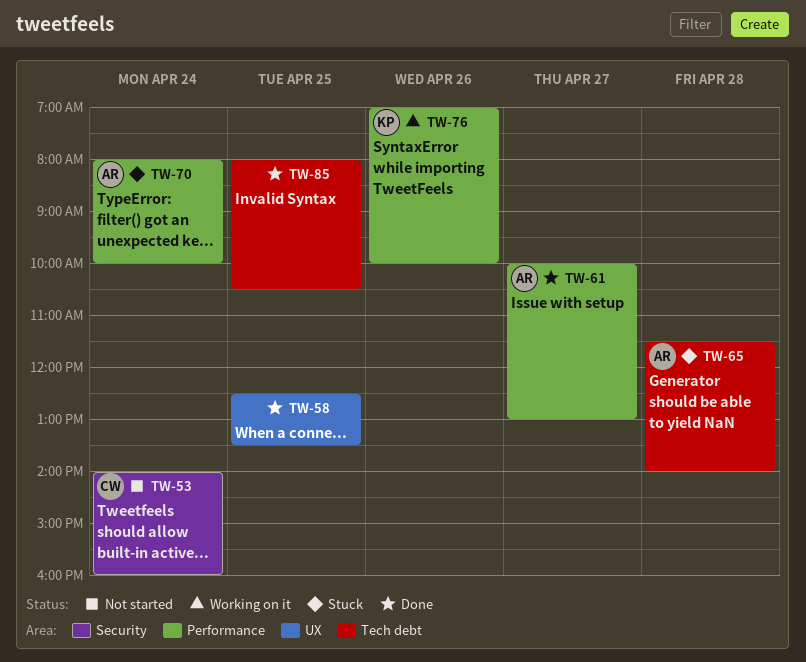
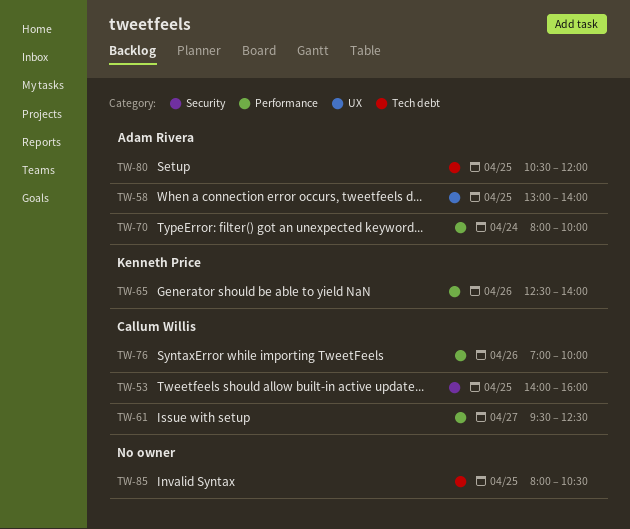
TW-53, day: Apr 24 -> Apr 25
TW-58, owner: none -> Adam Rivera
TW-58, begins: 12:30 -> 13:00
TW-58, ends: 13:30 -> 14:00
TW-61, owner: Adam Rivera -> Callum Willis
TW-61, begins: 10:00 -> 09:30
TW-61, ends: 13:00 -> 12:30
TW-65, owner: Adam Rivera -> Kenneth Price
TW-65, label: Tech debt -> Performance
TW-65, day: Apr 28 -> Apr 26
TW-65, begins: 11:30 -> 12:30
TW-76, owner: Kenneth Price -> Callum Willis
TW-80: none -> present

